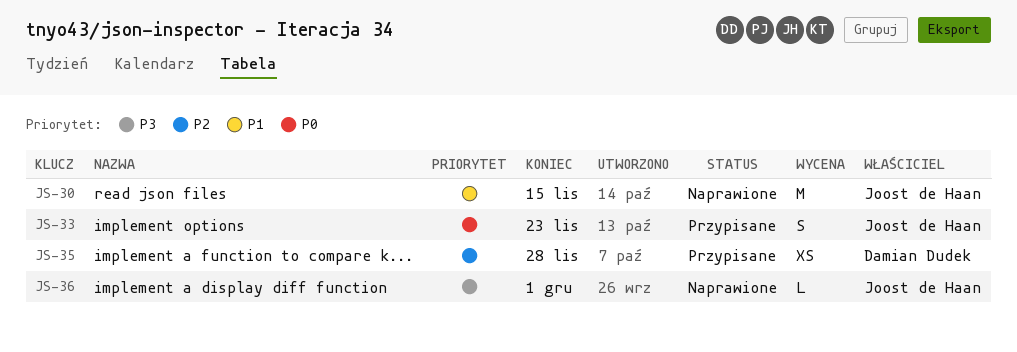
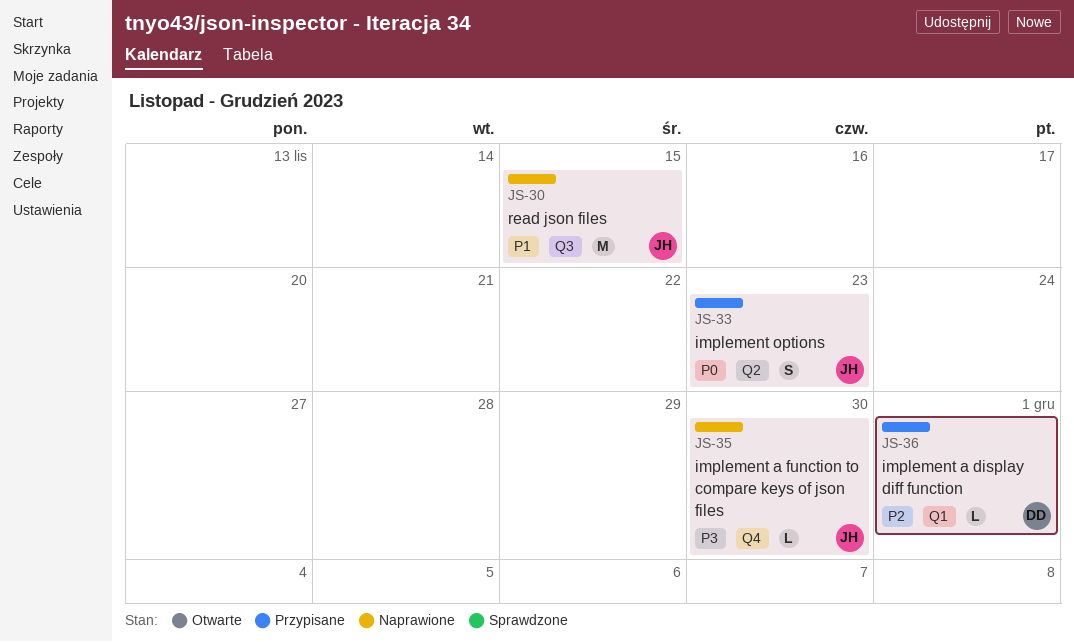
JS-35, status: Przypisane -> Naprawione
JS-35, owner: Damian Dudek -> Joost de Haan
JS-35, priority: P2 -> P3
JS-35, estimate: XS -> L
JS-35, due: Nov 28 -> Nov 30
JS-36, status: Naprawione -> Przypisane
JS-36, owner: Joost de Haan -> Damian Dudek
JS-36, priority: P3 -> P2

